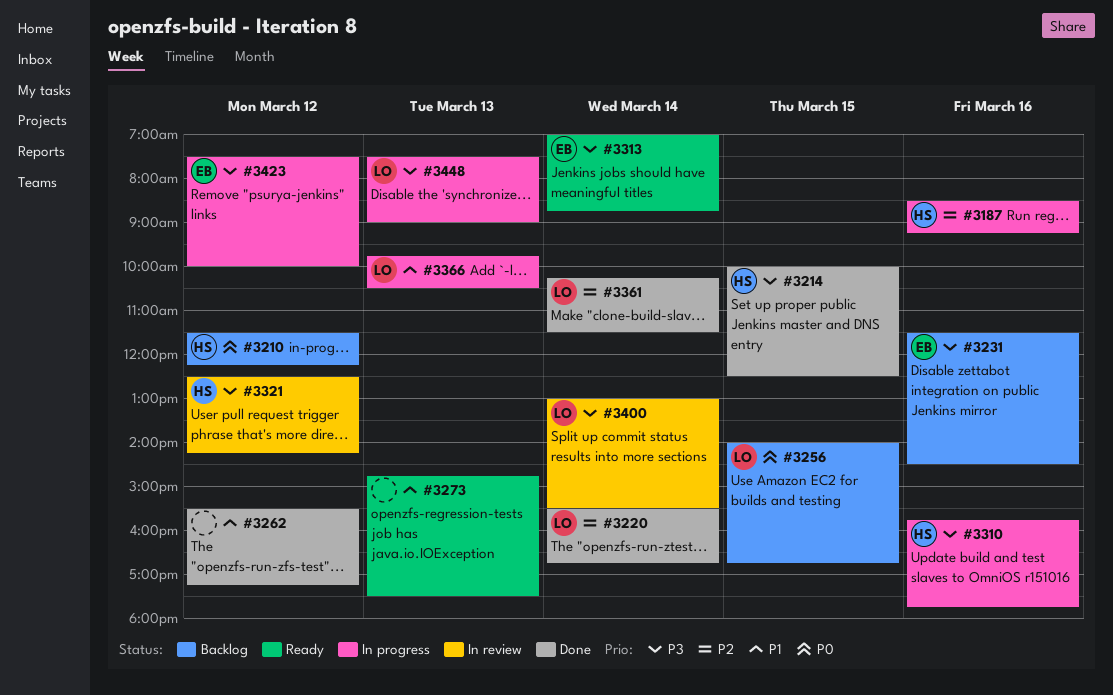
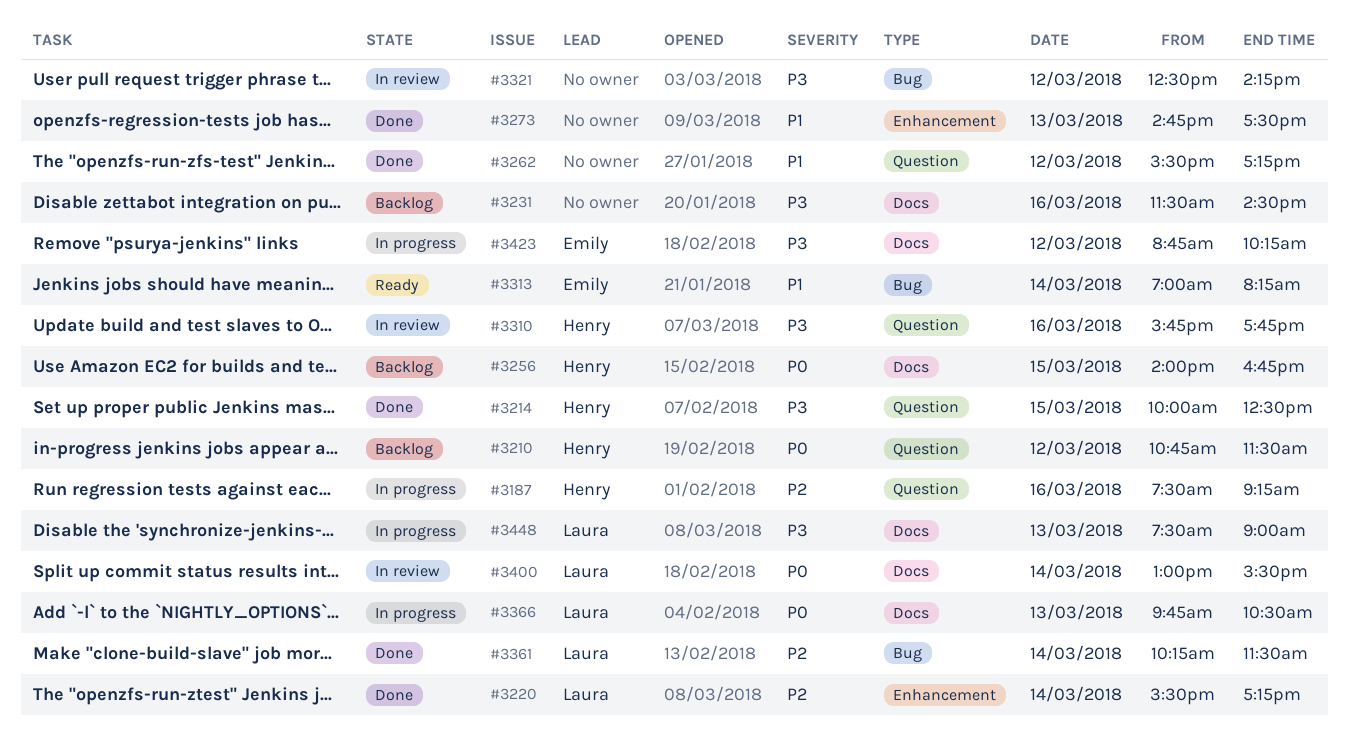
#3187, begins: 08:30 -> 07:30
#3210, begins: 11:30 -> 10:45
#3210, ends: 12:15 -> 11:30
#3220, ends: 16:45 -> 17:15
#3231, owner: Emily -> none
#3256, owner: Laura -> Henry
#3273, status: Ready -> Done
#3310, status: In progress -> In review
#3313, priority: P3 -> P1
#3313, ends: 08:45 -> 08:15
#3321, owner: Henry -> none
#3366, priority: P1 -> P0
#3400, priority: P3 -> P0
#3423, begins: 07:30 -> 08:45
#3423, ends: 10:00 -> 10:15

